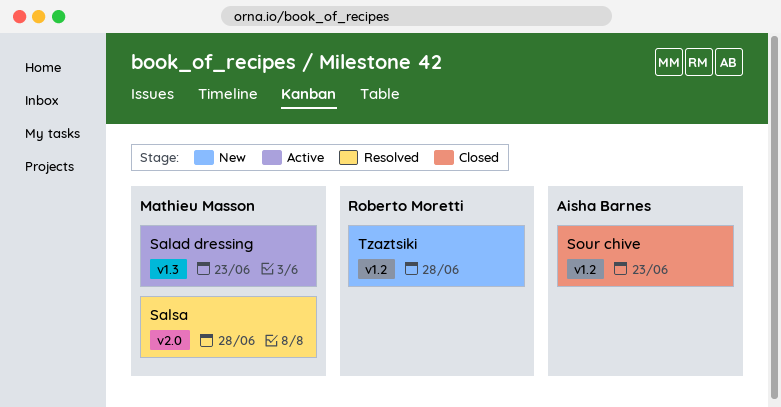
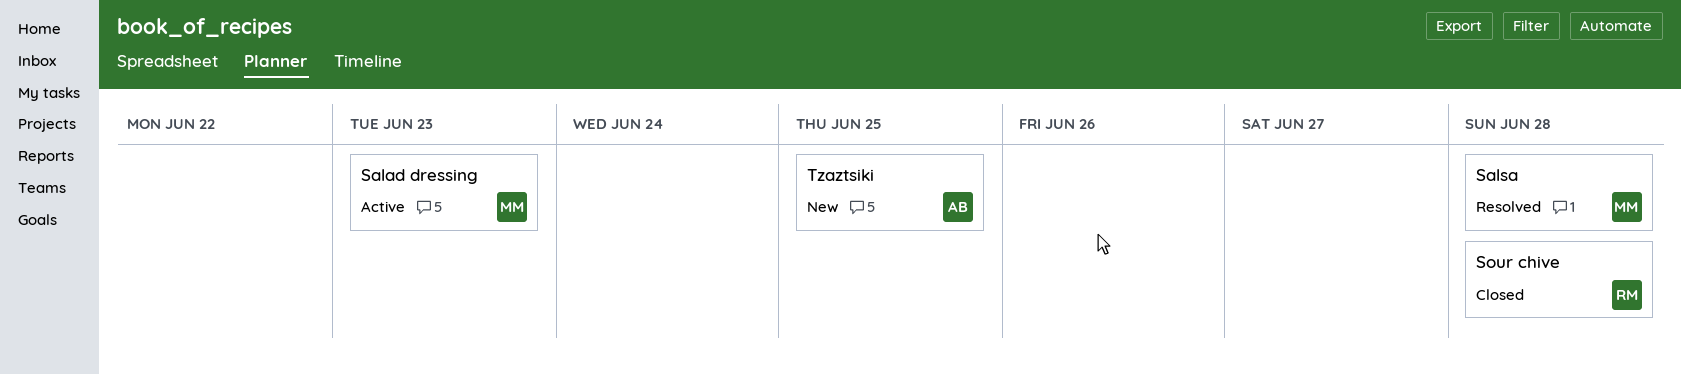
Sour chive, owner: Aisha Barnes -> Roberto Moretti
Sour chive, due: Jun 23 -> Jun 28
Tzaztsiki, owner: Roberto Moretti -> Aisha Barnes
Tzaztsiki, due: Jun 28 -> Jun 25

